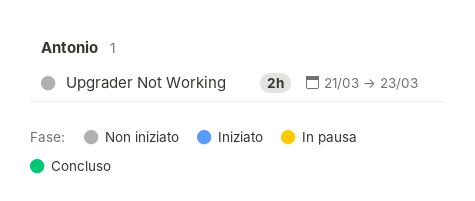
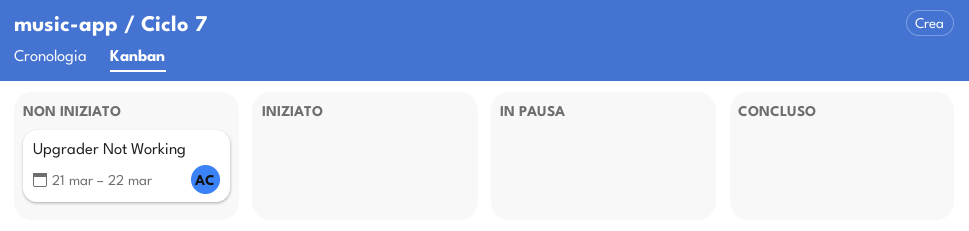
Upgrader Not Working, due: Mar 23 -> Mar 22

